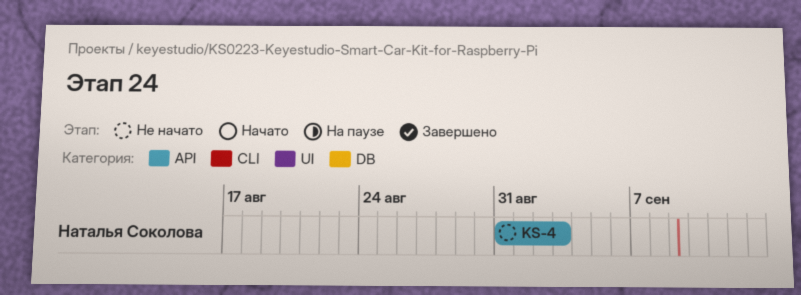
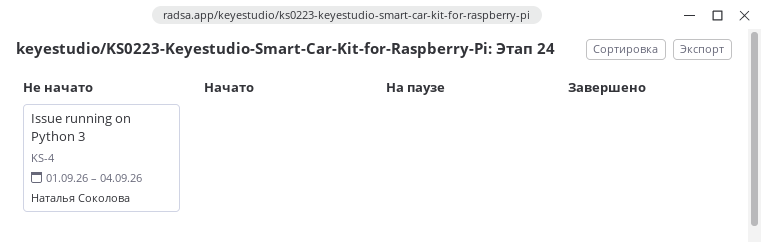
KS-4, start: Aug 31 -> Sep 1
KS-4, due: Sep 3 -> Sep 4

